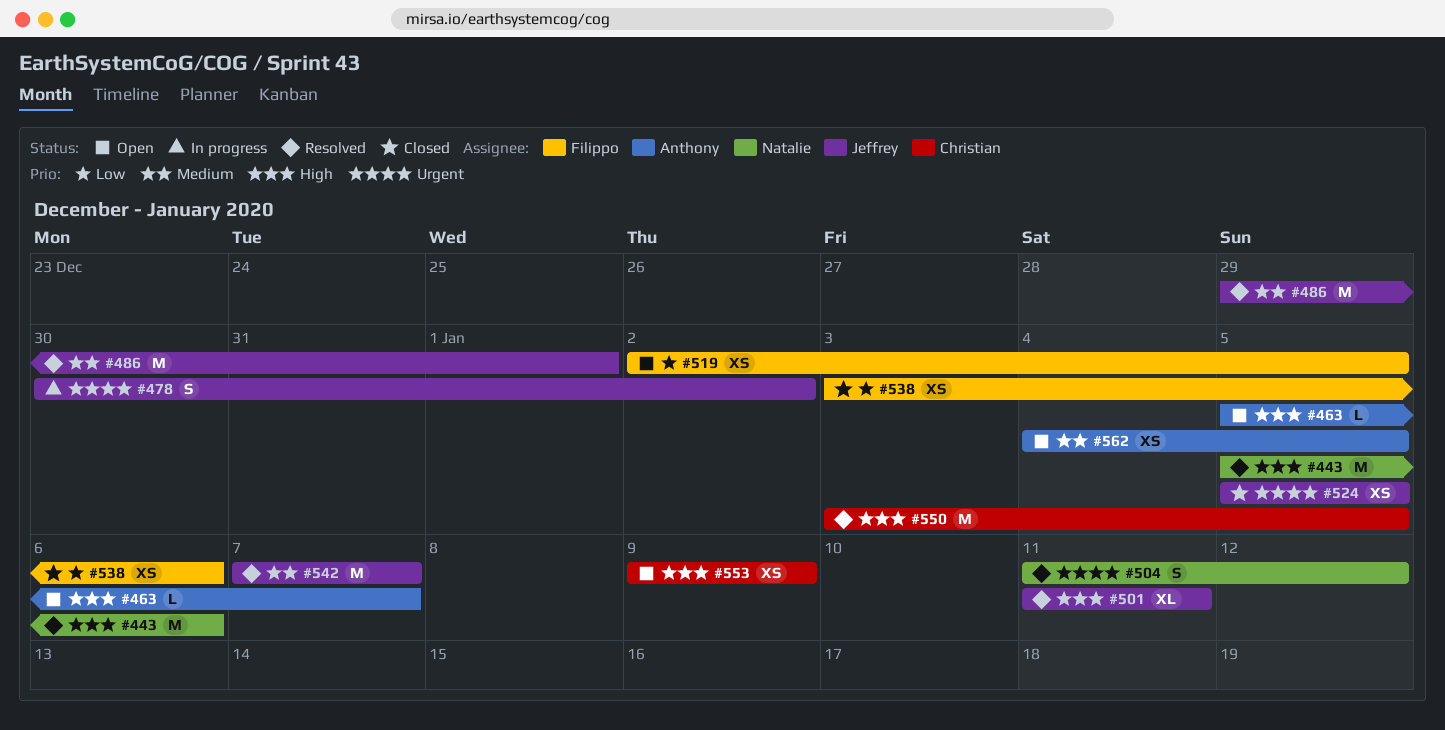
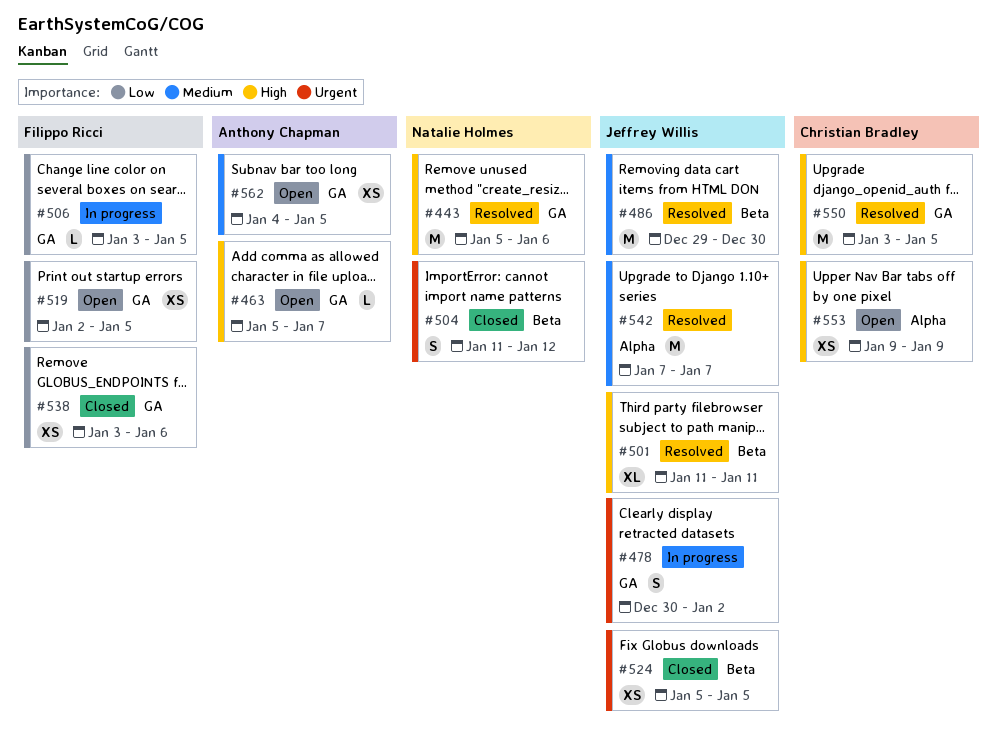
#486, due: Jan 1 -> Dec 30
#504, status: Resolved -> Closed
#506: none -> present

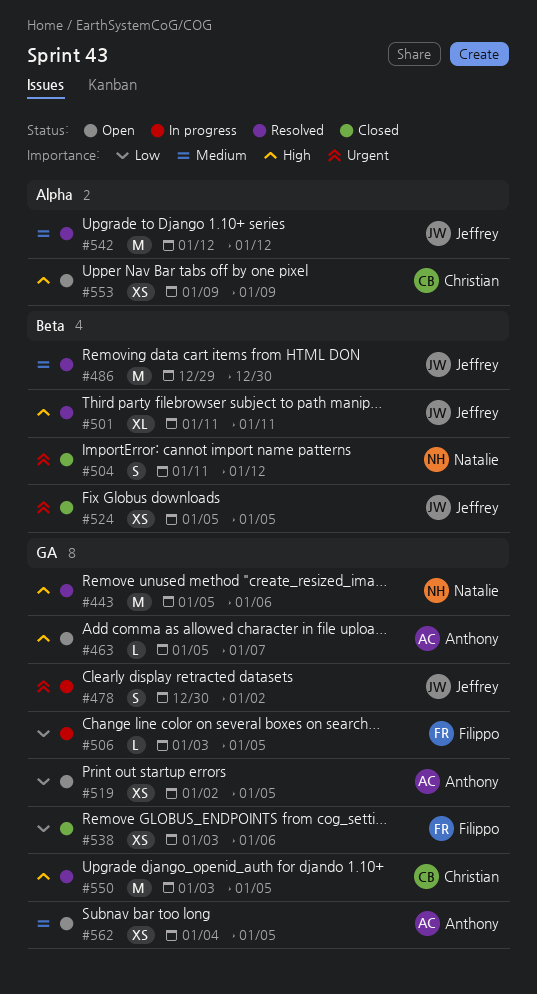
#519, owner: Filippo Ricci -> Anthony Chapman
#542, start: Jan 7 -> Jan 12
#542, due: Jan 7 -> Jan 12

